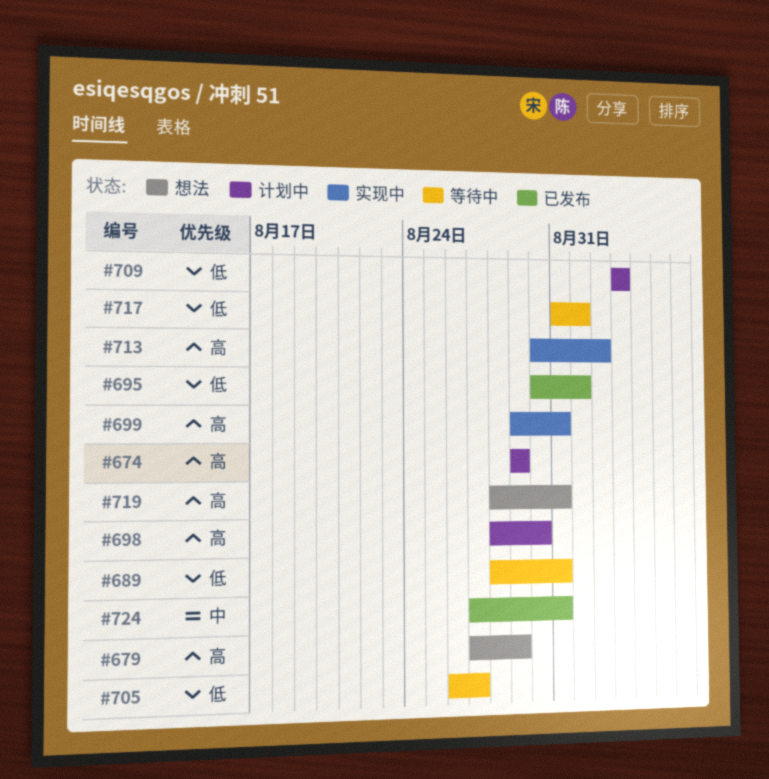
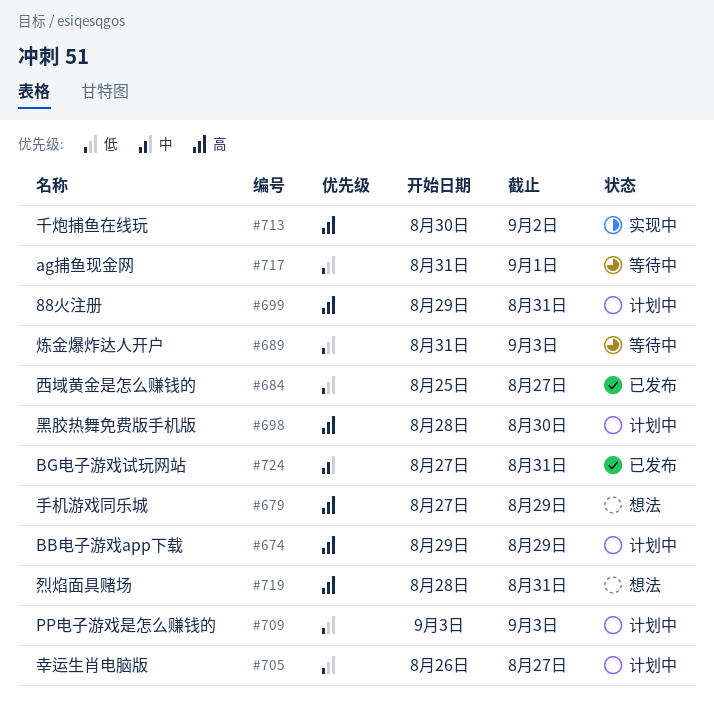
#684: none -> present
#689, start: Aug 28 -> Aug 31
#689, due: Aug 31 -> Sep 3
#695: present -> none
#699, status: 实现中 -> 计划中
#705, status: 等待中 -> 计划中

